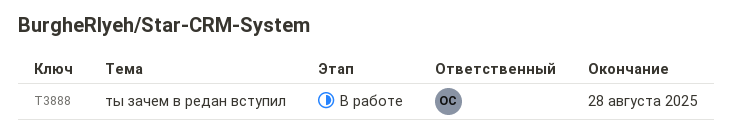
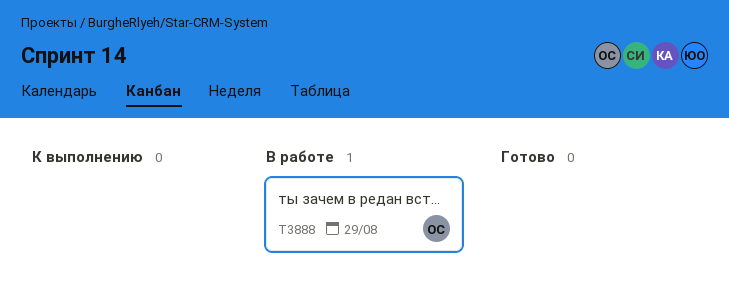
T3888, due: Aug 28 -> Aug 29

